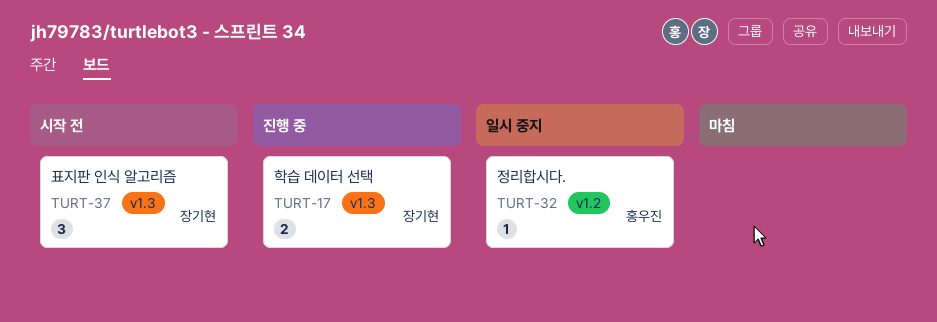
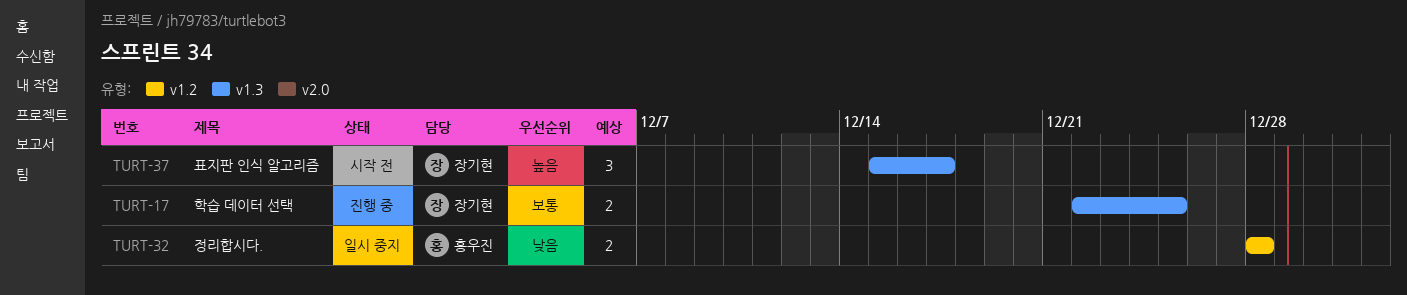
TURT-32, estimate: 1 -> 2

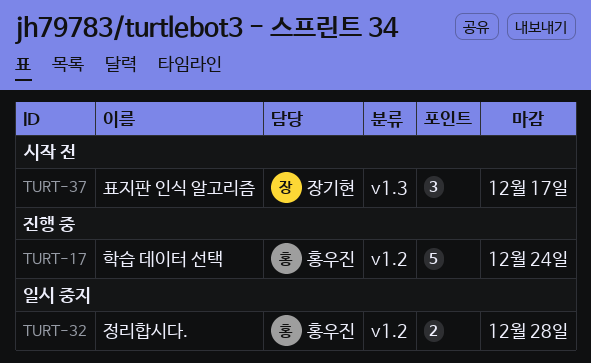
TURT-17, owner: 장기현 -> 홍우진
TURT-17, label: v1.3 -> v1.2
TURT-17, estimate: 2 -> 5
TURT-17, due: Dec 25 -> Dec 24

